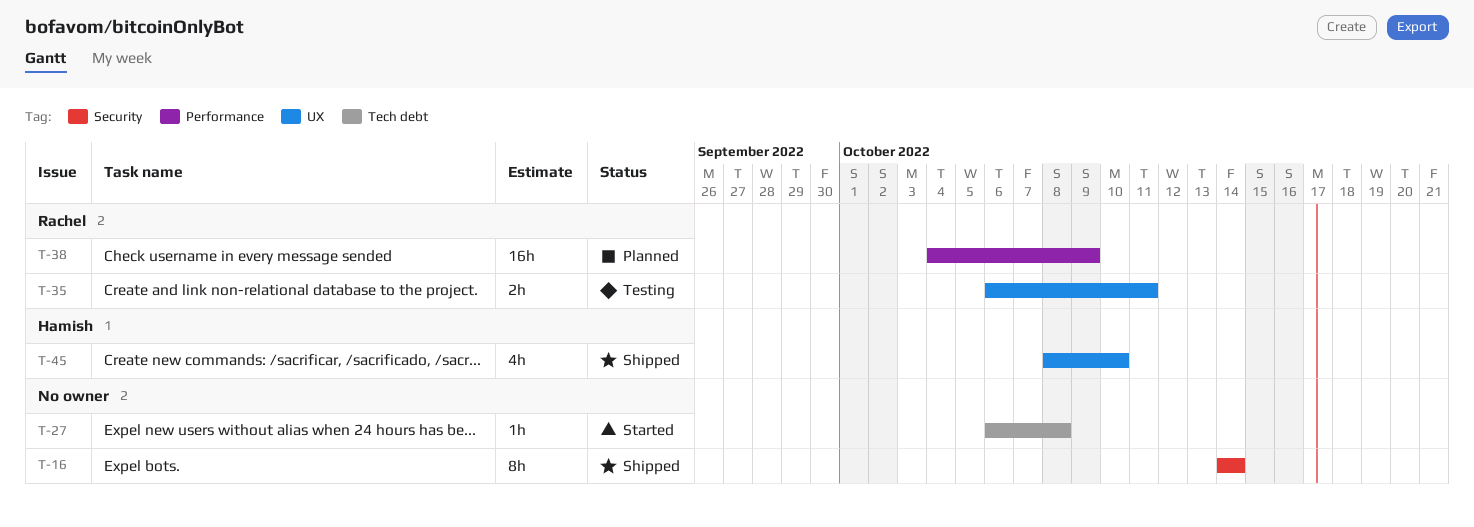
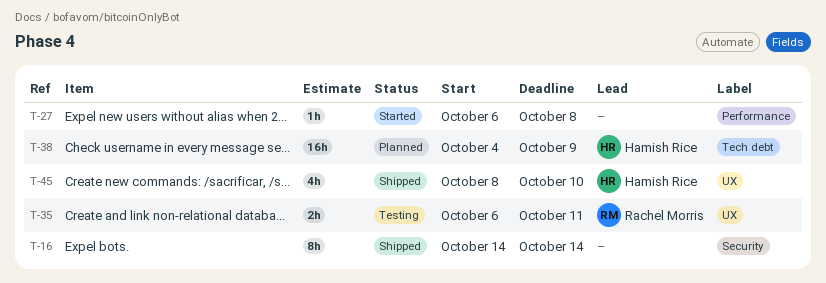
T-27, label: Tech debt -> Performance
T-38, owner: Rachel Morris -> Hamish Rice
T-38, label: Performance -> Tech debt

